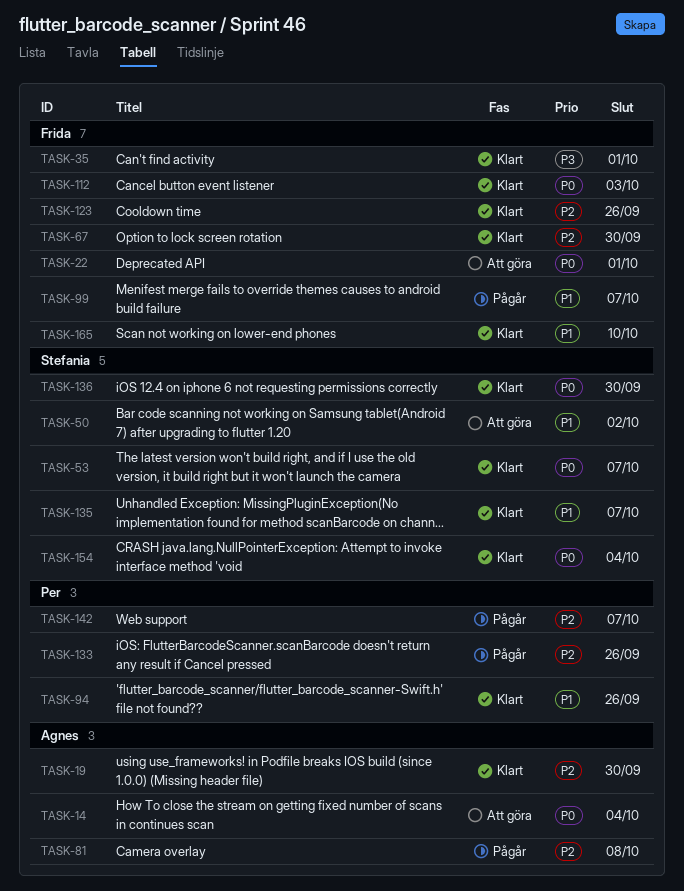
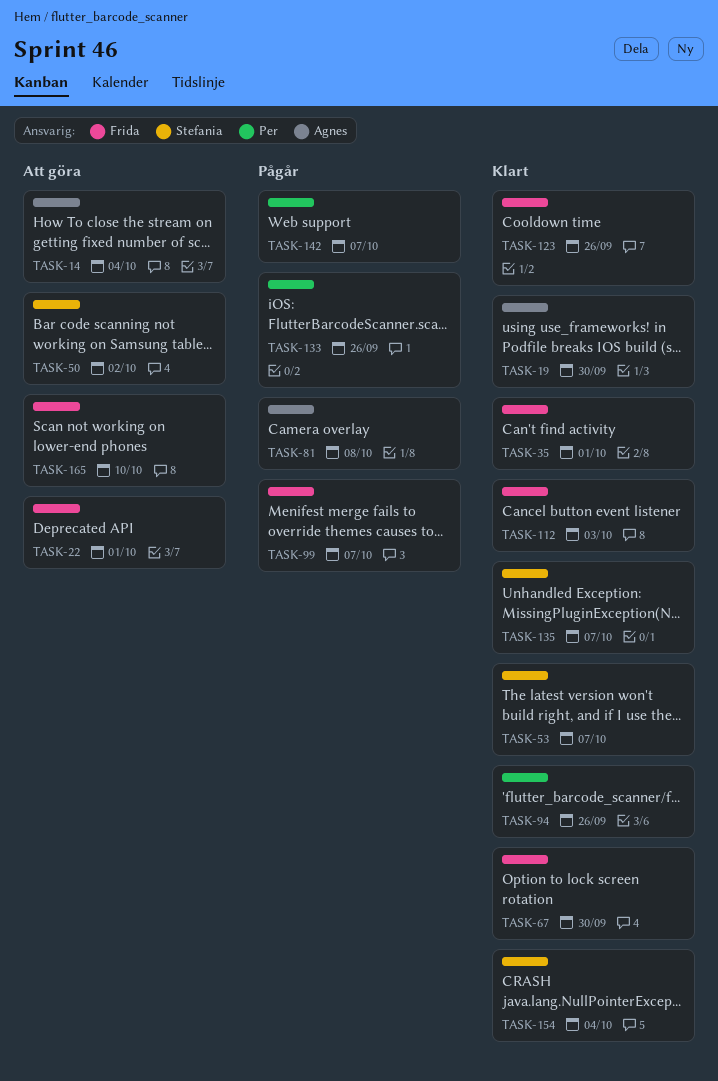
TASK-136: present -> none
TASK-165, status: Klart -> Att göra

